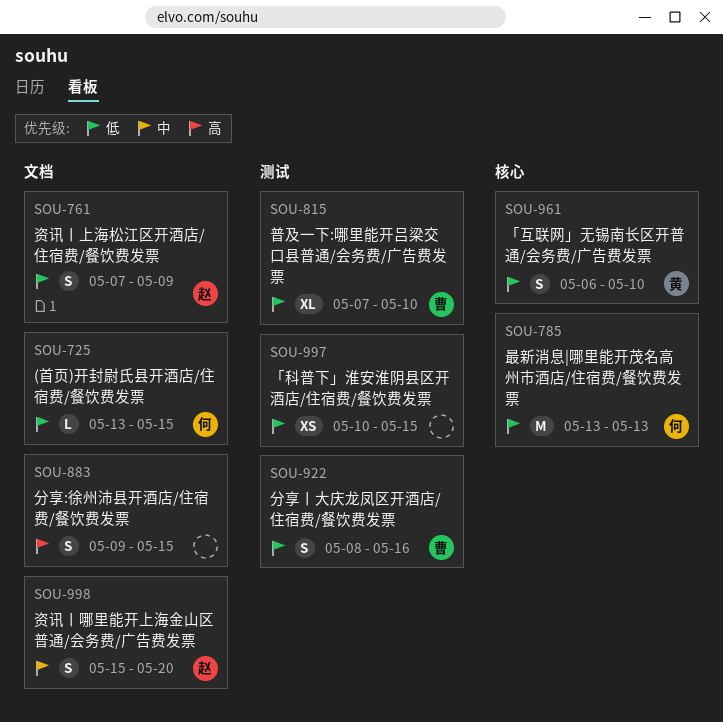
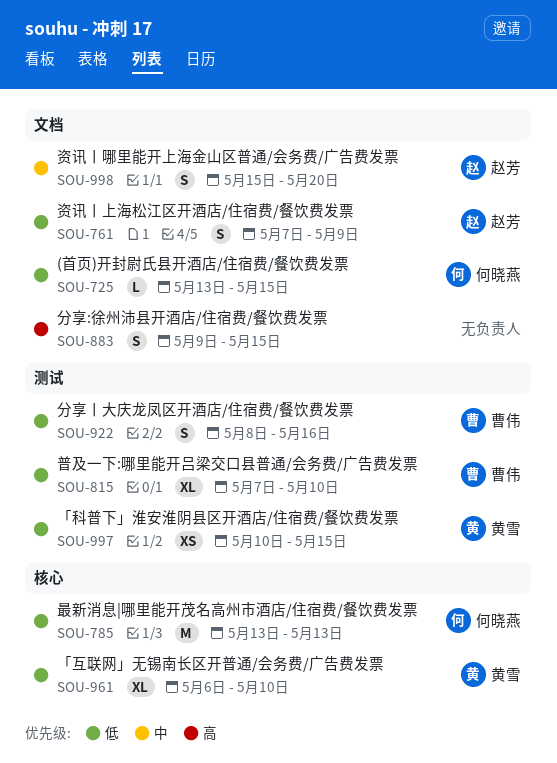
SOU-961, estimate: S -> XL
SOU-997, owner: none -> 黄雪

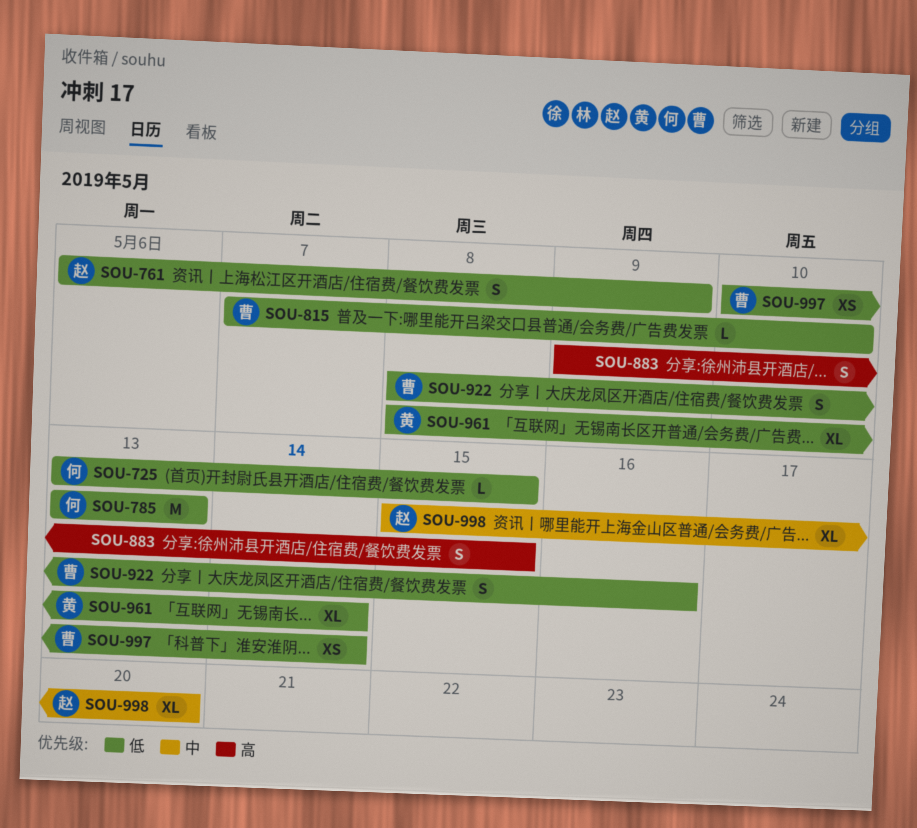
SOU-761, start: May 7 -> May 6
SOU-815, estimate: XL -> L
SOU-961, start: May 6 -> May 8
SOU-961, due: May 10 -> May 14
SOU-997, owner: 黄雪 -> 曹伟
SOU-997, due: May 15 -> May 14
SOU-998, estimate: S -> XL

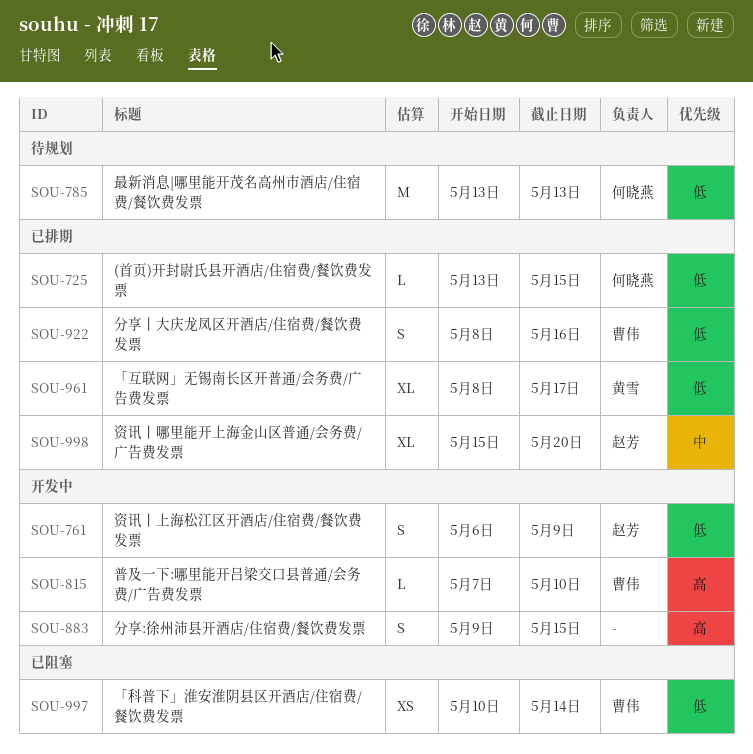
SOU-815, priority: 低 -> 高
SOU-961, due: May 14 -> May 17

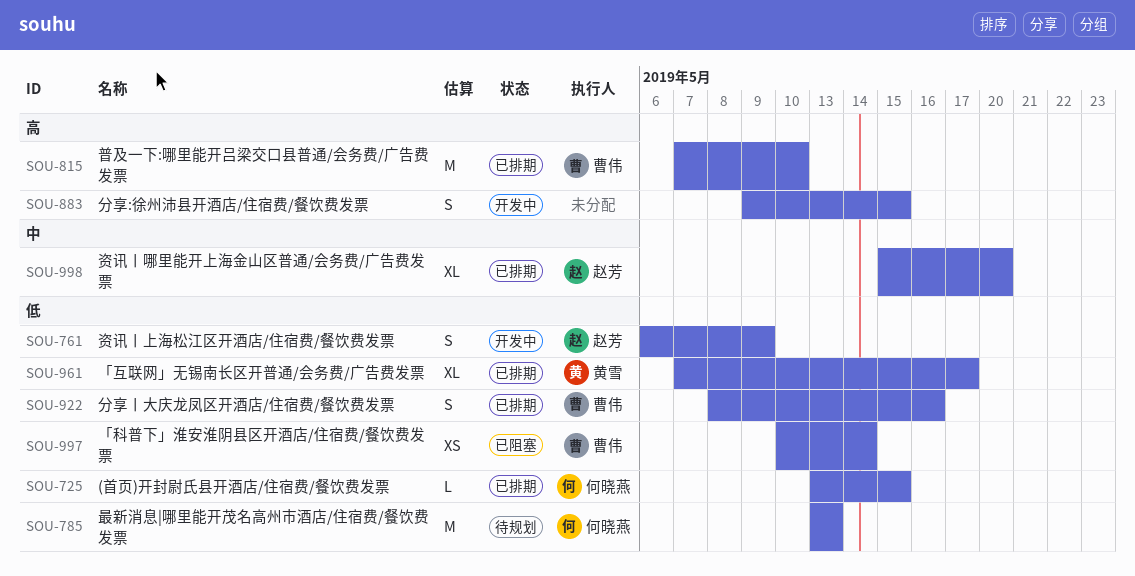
SOU-815, status: 开发中 -> 已排期
SOU-815, estimate: L -> M
SOU-961, start: May 8 -> May 7

